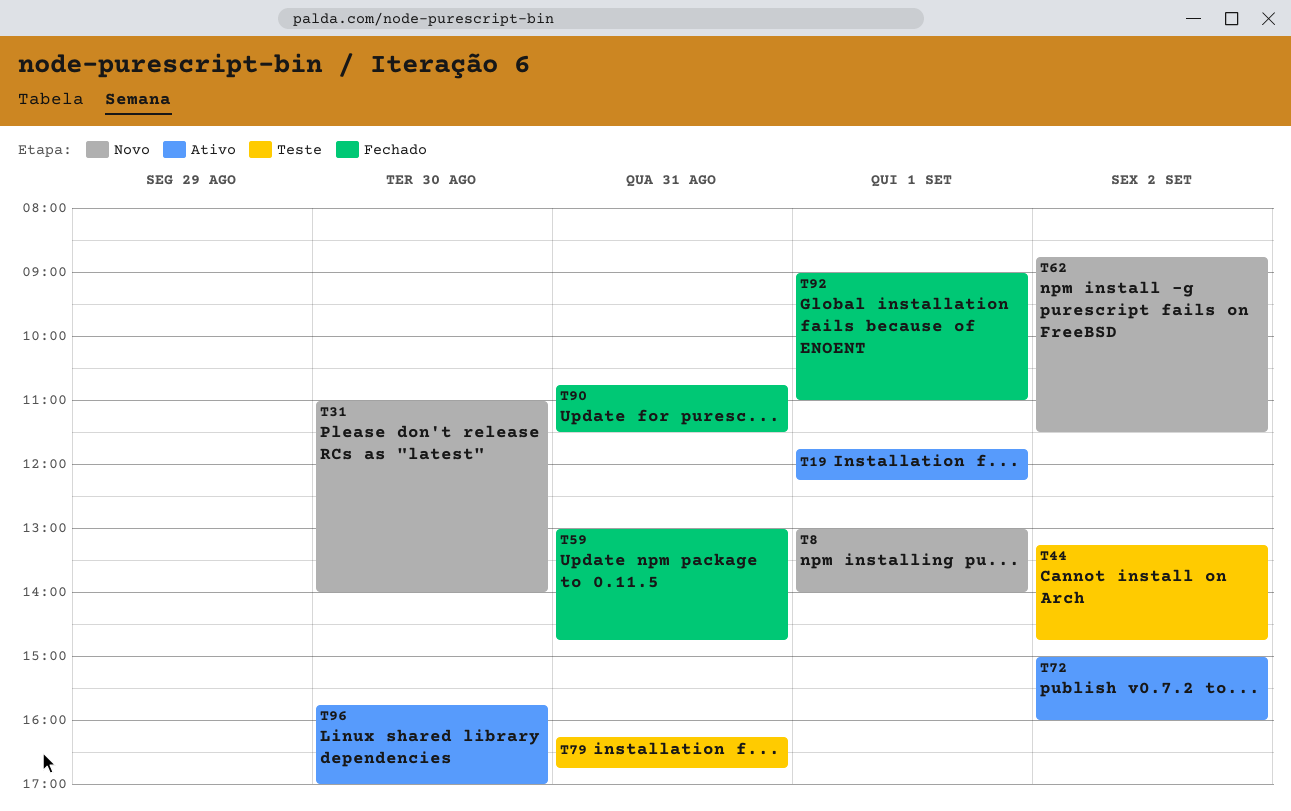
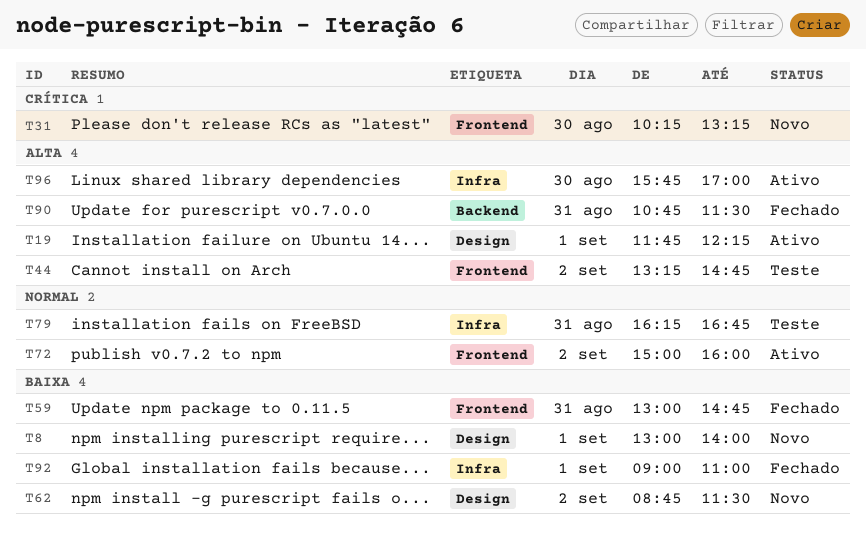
T31, begins: 11:00 -> 10:15
T31, ends: 14:00 -> 13:15

